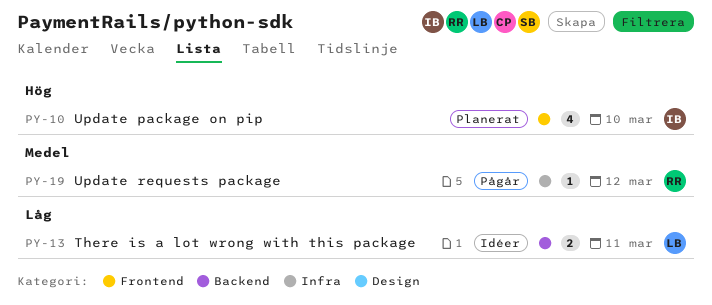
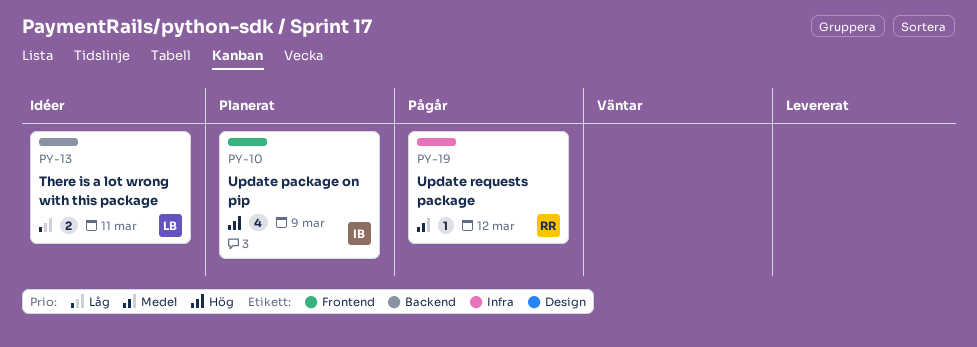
PY-10, due: Mar 10 -> Mar 9

